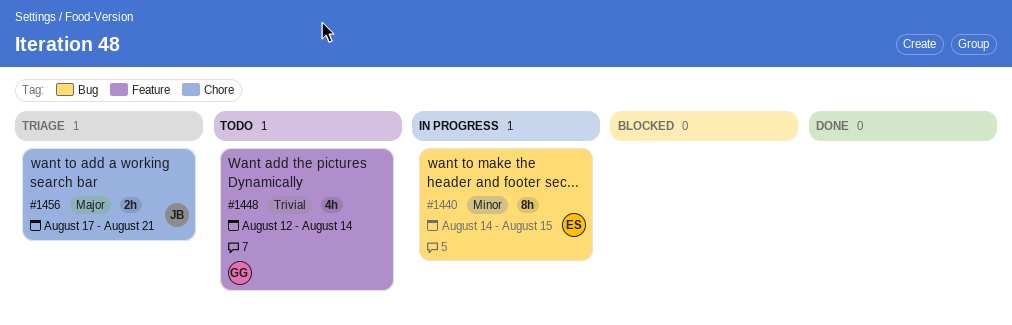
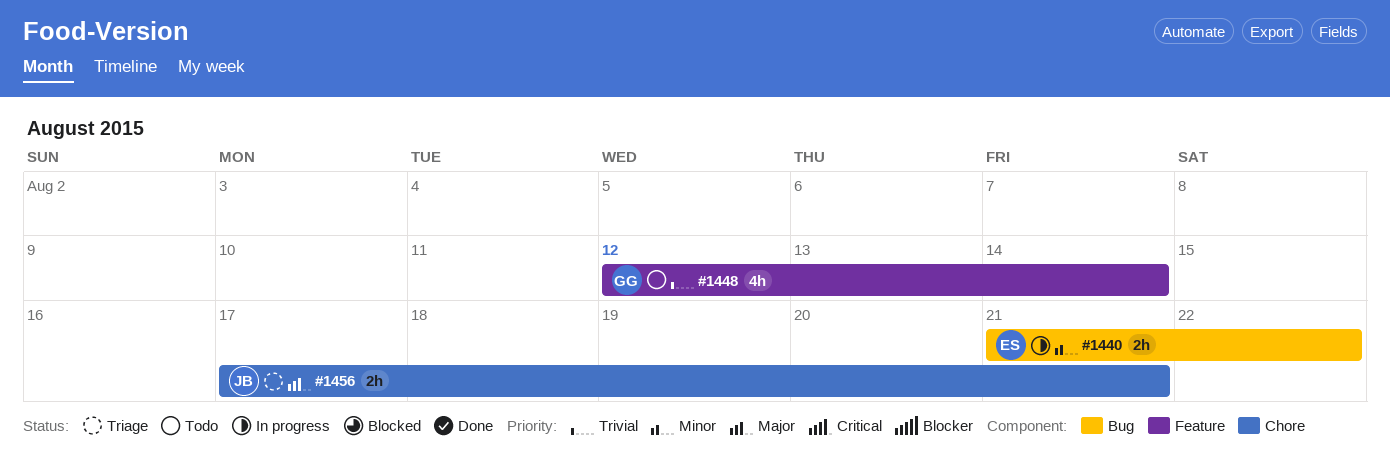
#1440, estimate: 8h -> 2h
#1440, start: Aug 14 -> Aug 21
#1440, due: Aug 15 -> Aug 22

